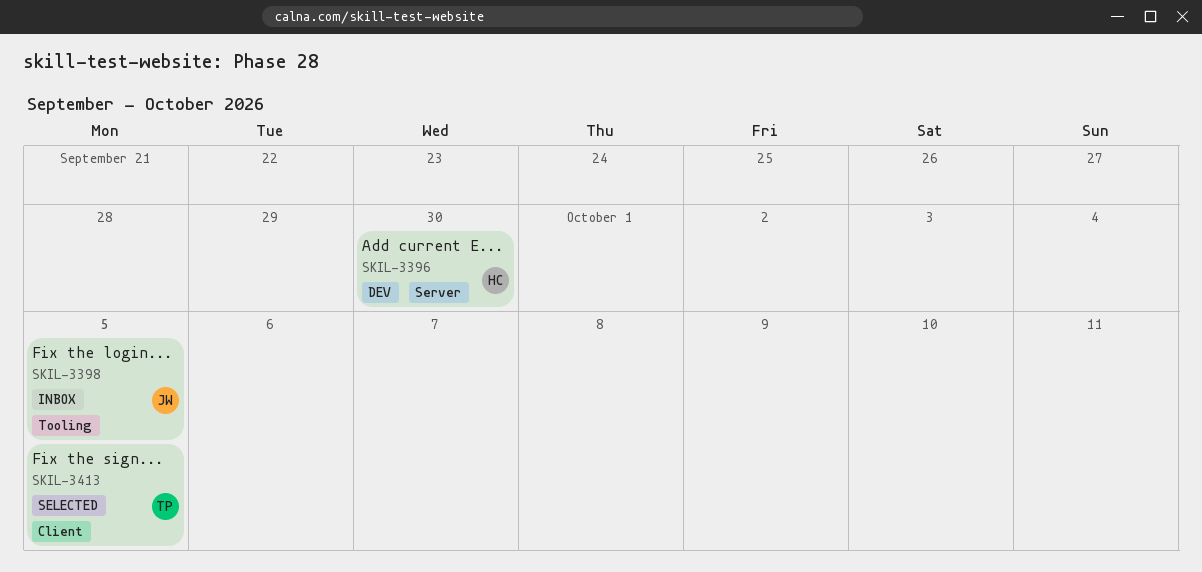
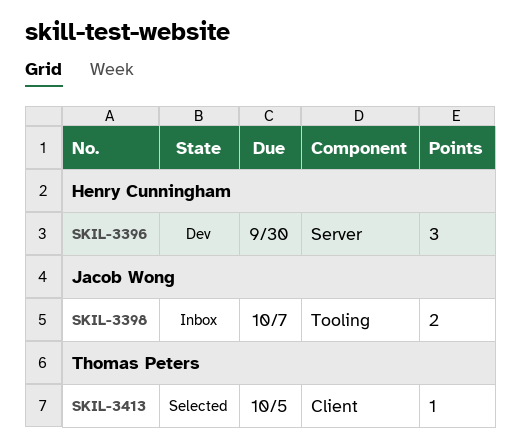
SKIL-3398, due: Oct 5 -> Oct 7

